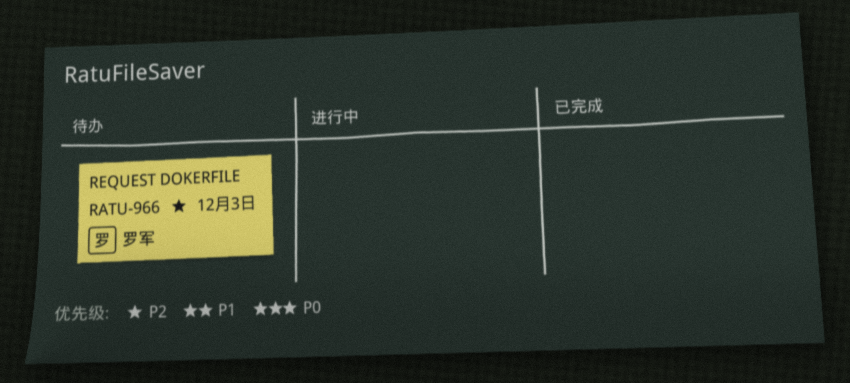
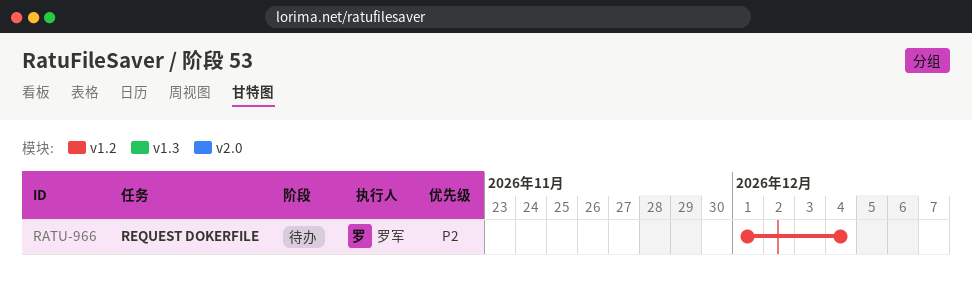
RATU-966, due: Dec 3 -> Dec 4

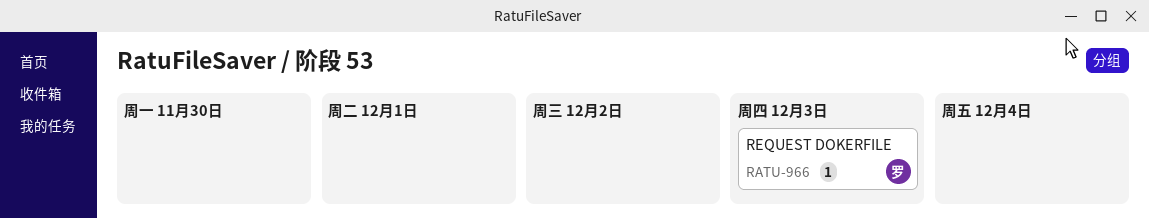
RATU-966, due: Dec 4 -> Dec 3

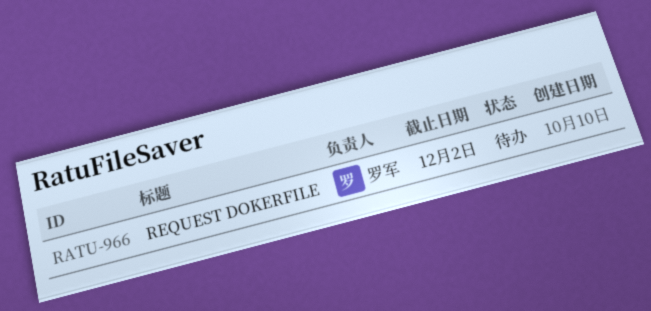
RATU-966, due: Dec 3 -> Dec 2

